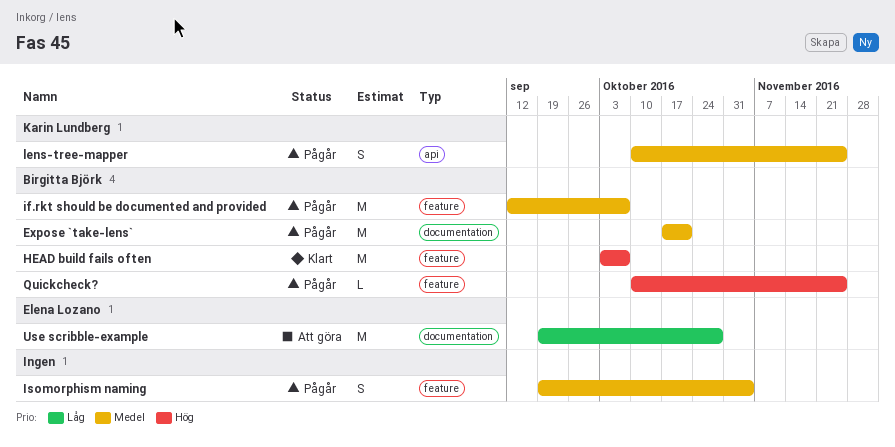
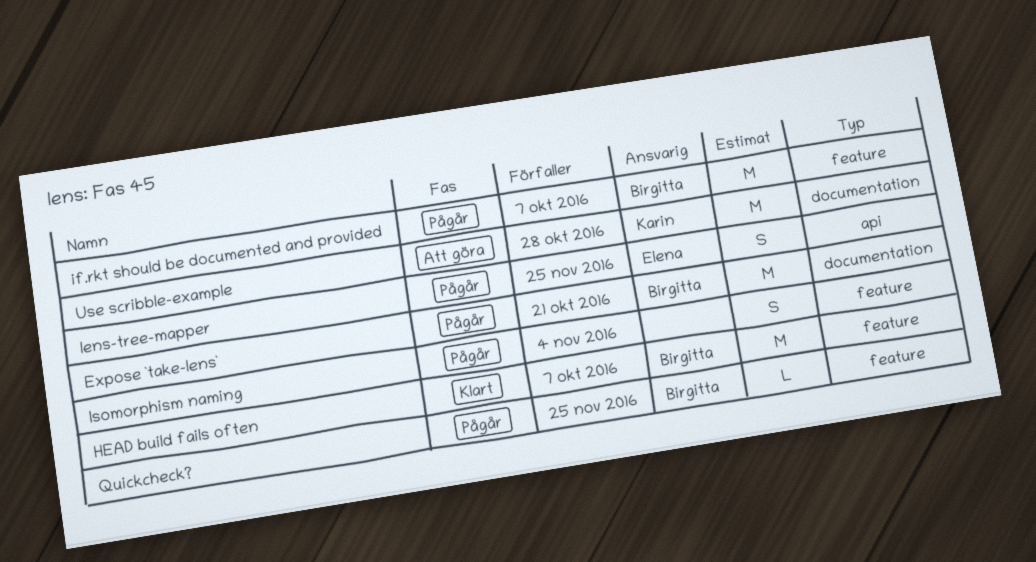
lens-tree-mapper, owner: Karin Lundberg -> Elena Lozano
Use scribble-example, owner: Elena Lozano -> Karin Lundberg

